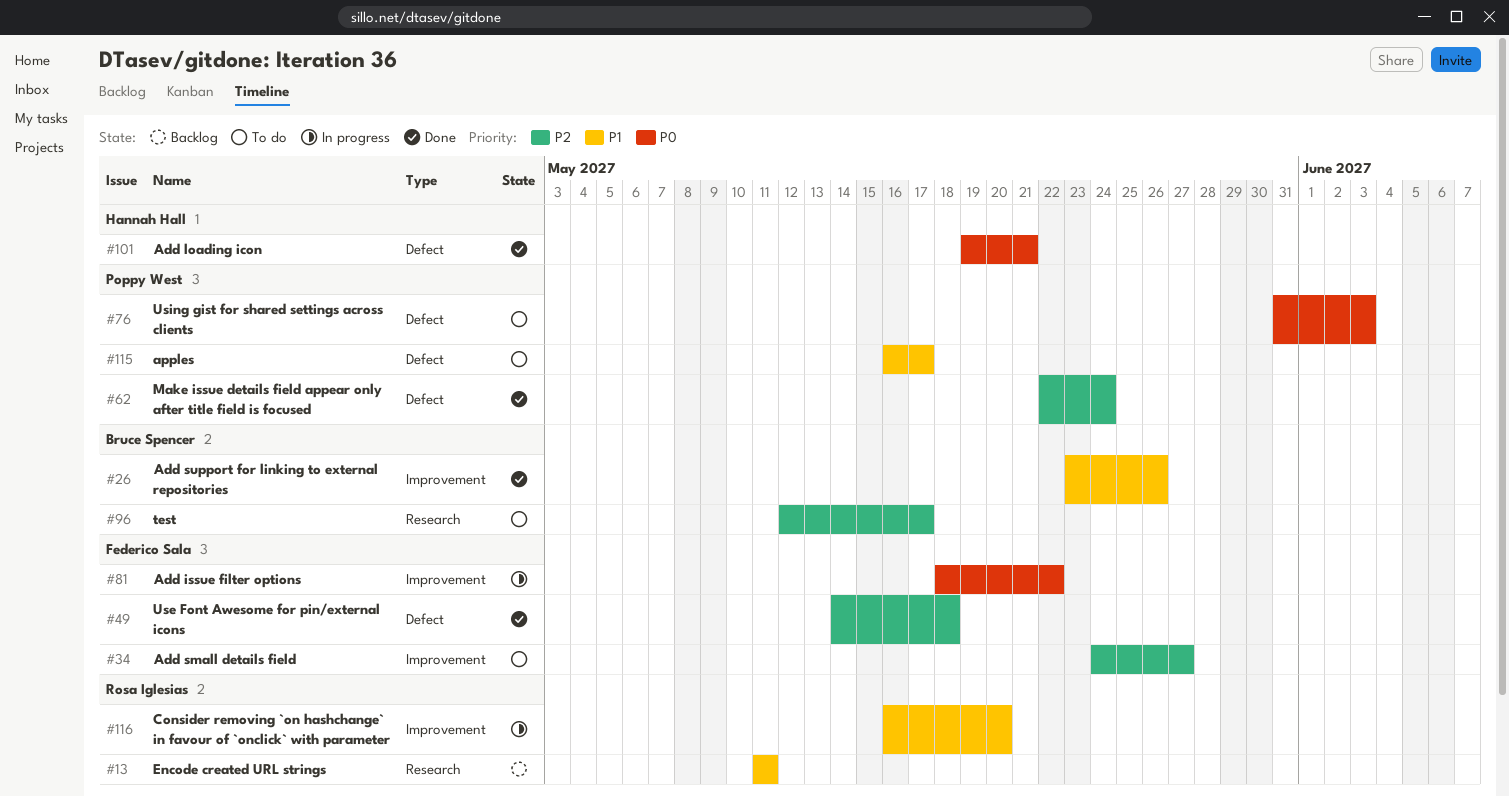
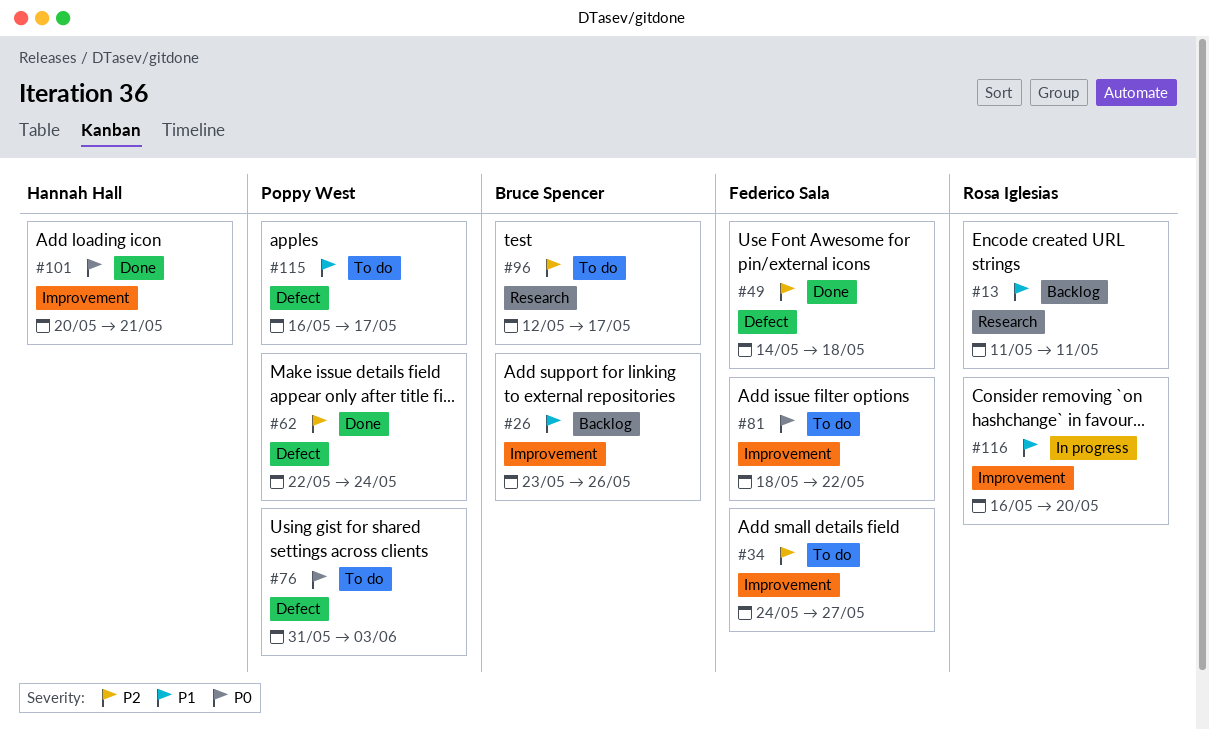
#26, status: Done -> Backlog
#81, status: In progress -> To do
#101, label: Defect -> Improvement
#101, start: May 19 -> May 20

